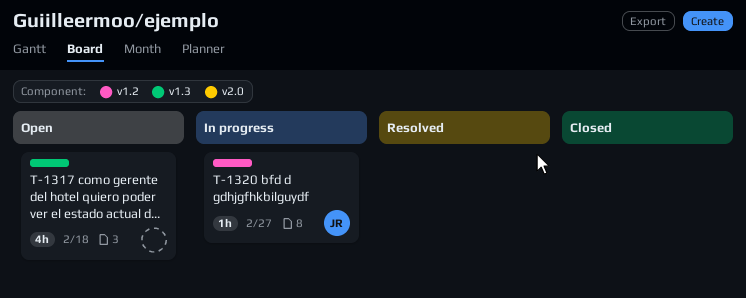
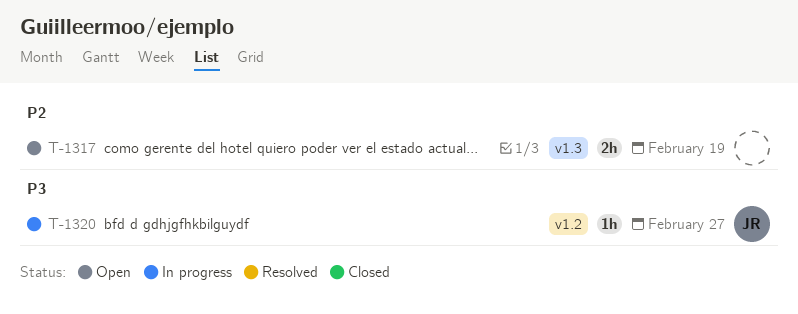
T-1317, estimate: 4h -> 2h
T-1317, due: Feb 18 -> Feb 19

